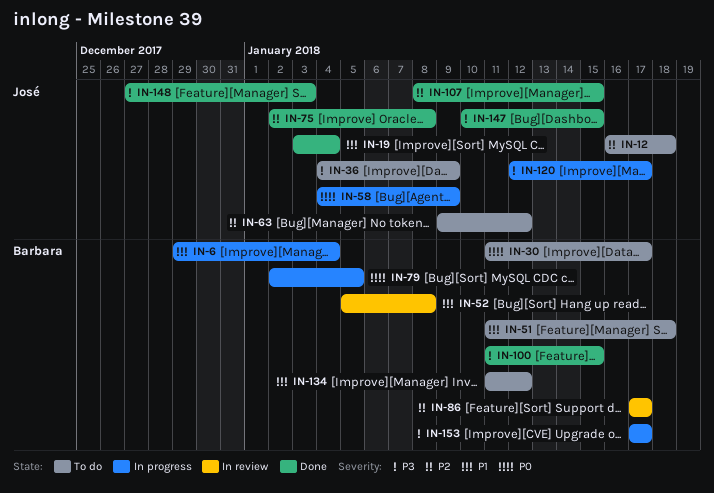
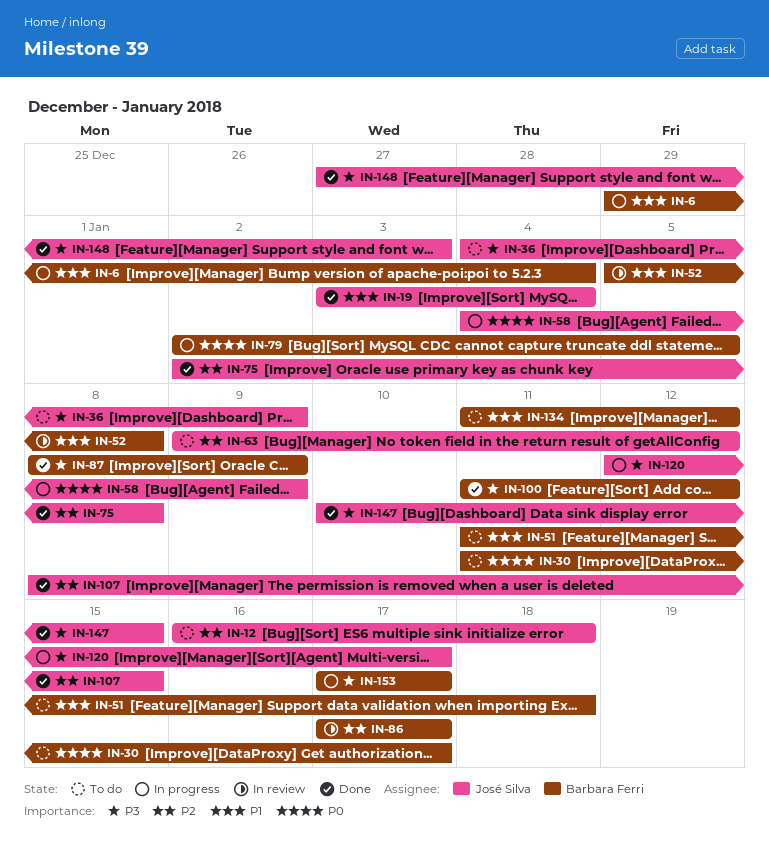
IN-87: none -> present
IN-100, due: Jan 15 -> Jan 12

